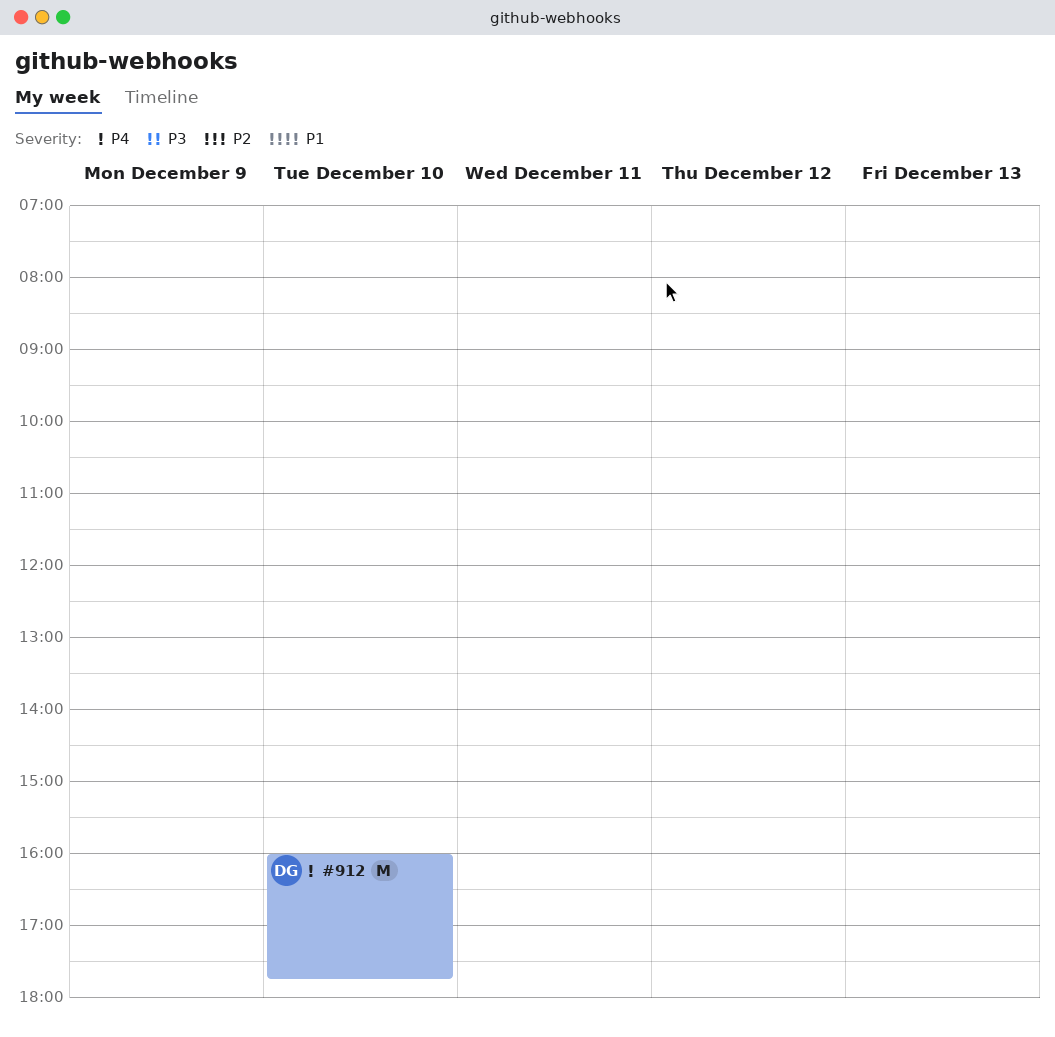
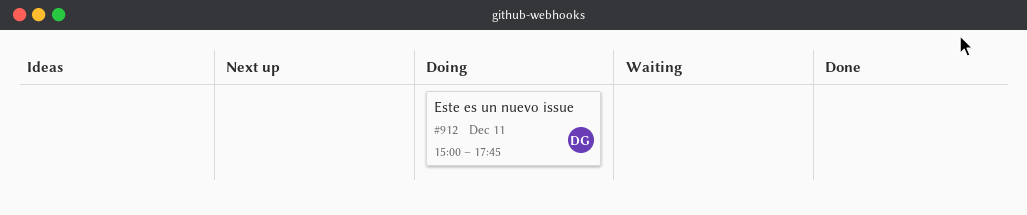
#912, day: Dec 10 -> Dec 11
#912, begins: 16:00 -> 15:00

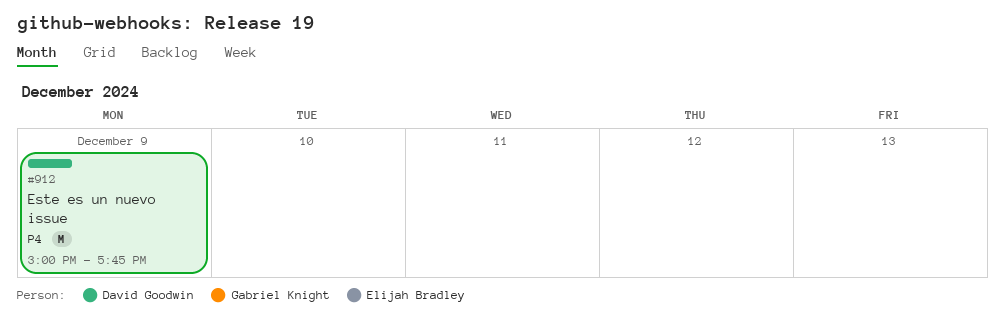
#912, day: Dec 11 -> Dec 9

